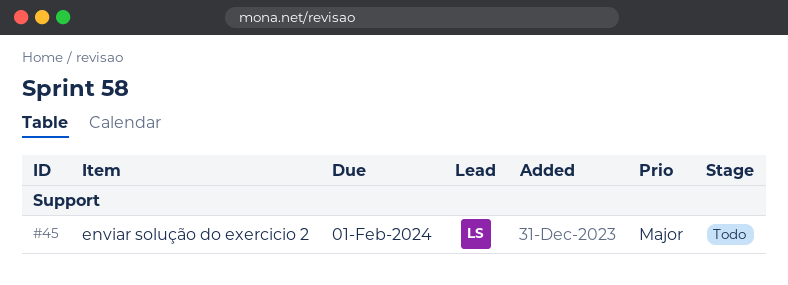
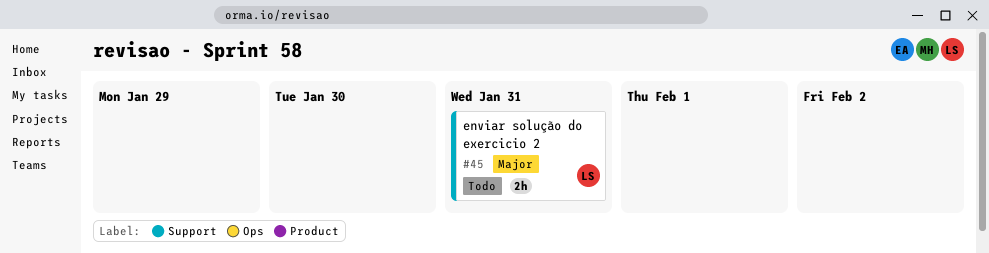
#45, due: Feb 1 -> Jan 31

